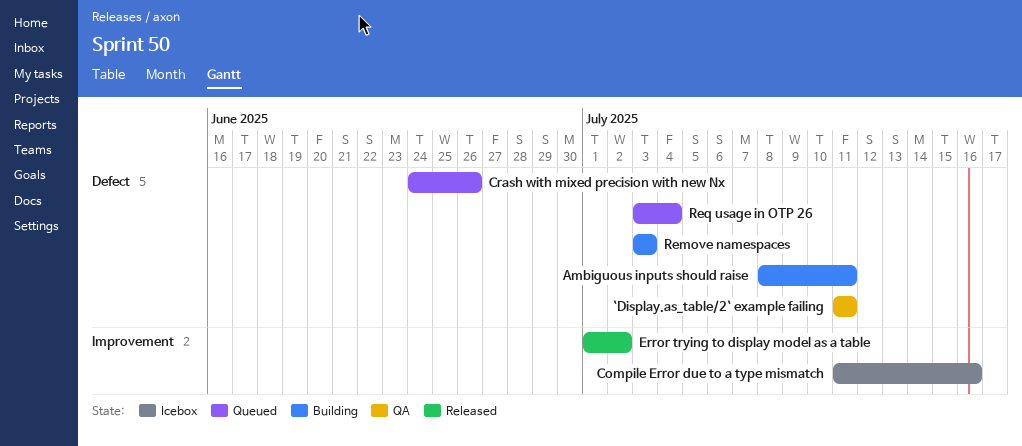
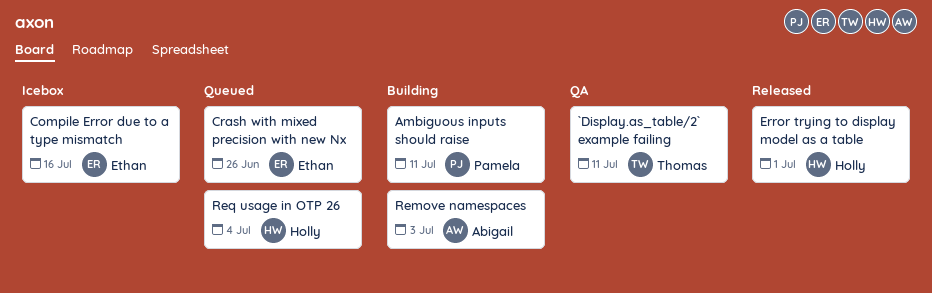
Error trying to display model as a table, due: Jul 2 -> Jul 1

